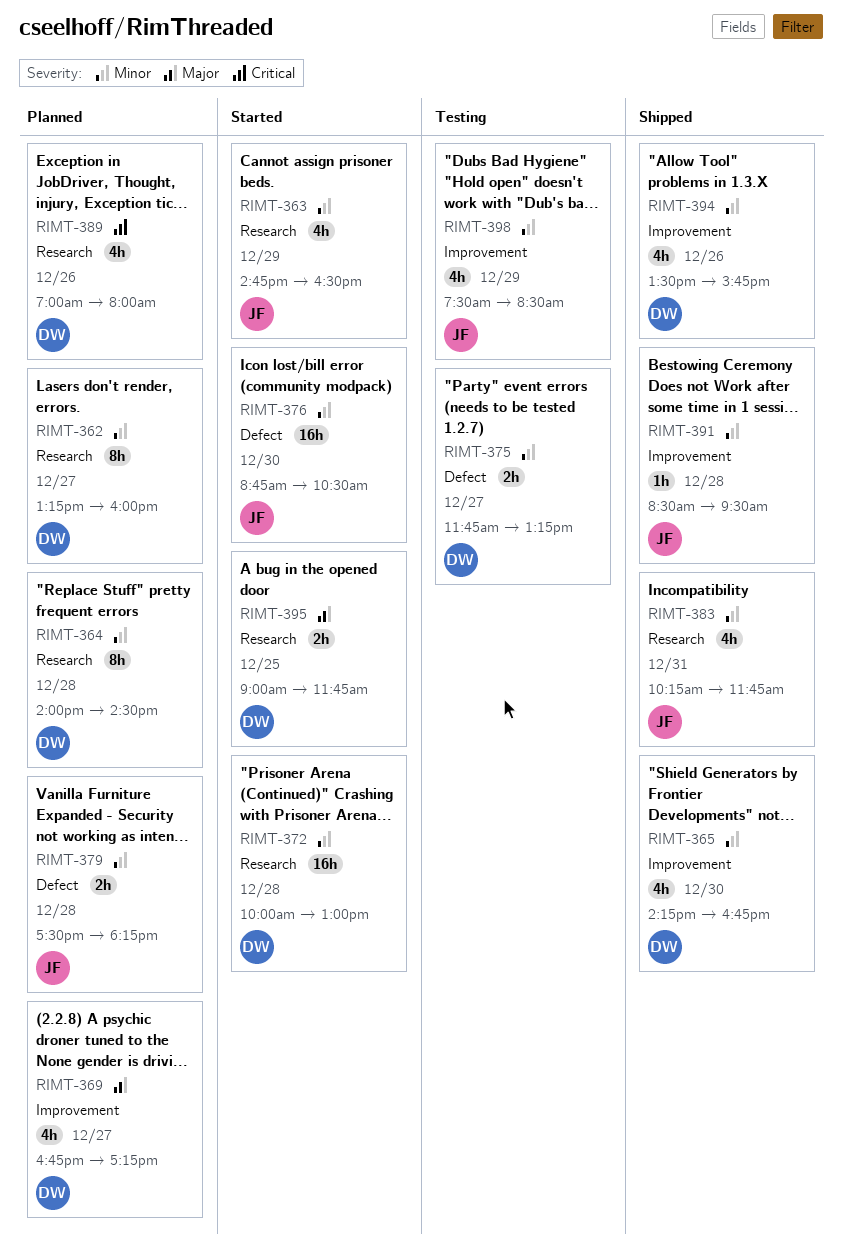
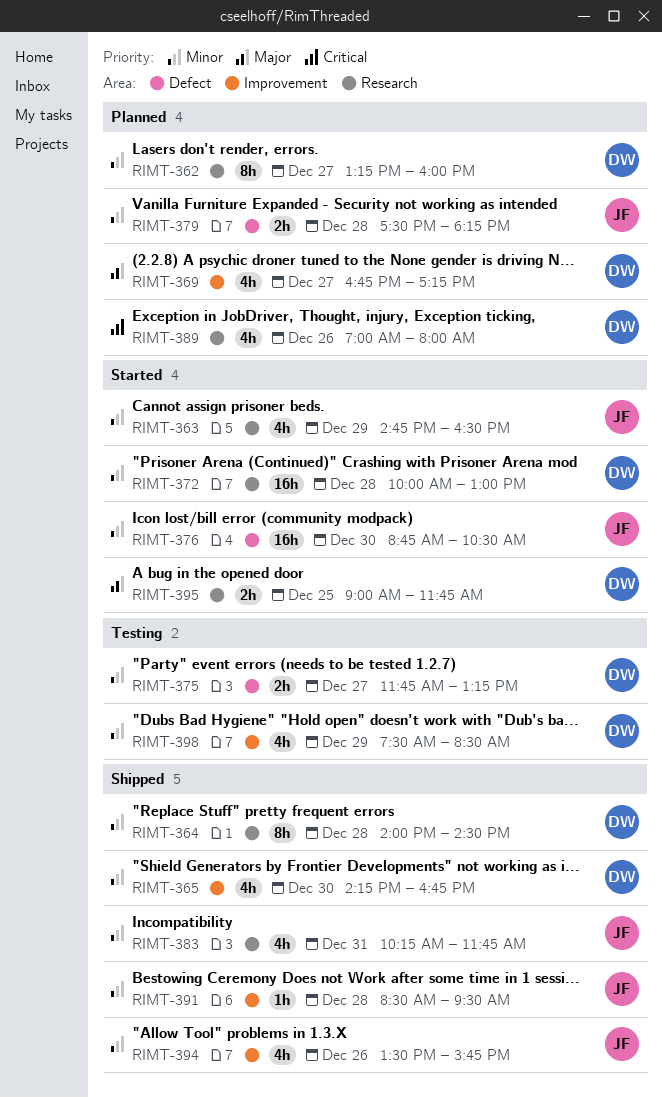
RIMT-364, status: Planned -> Shipped
RIMT-394, owner: DW -> JF
RIMT-398, owner: JF -> DW

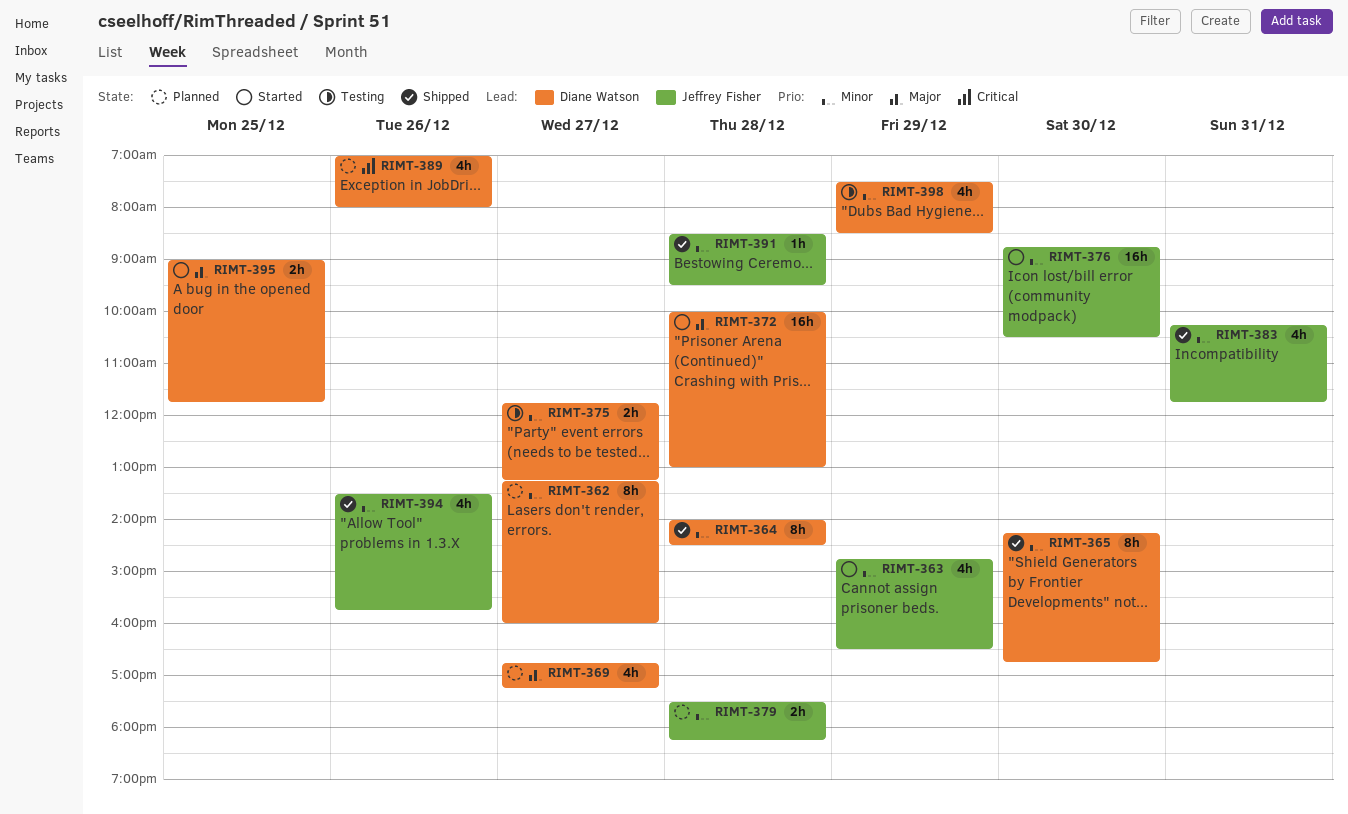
RIMT-365, estimate: 4h -> 8h
RIMT-372, priority: Minor -> Major

